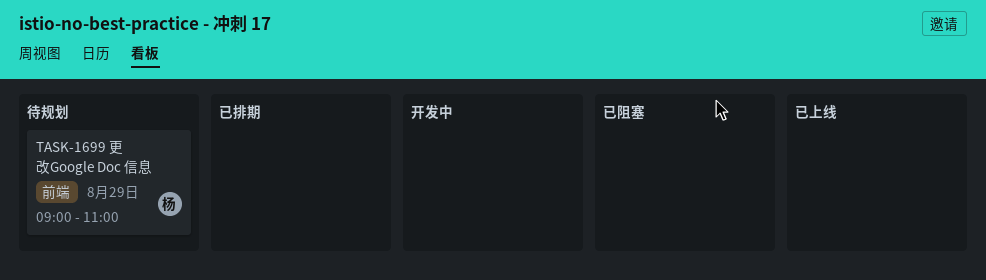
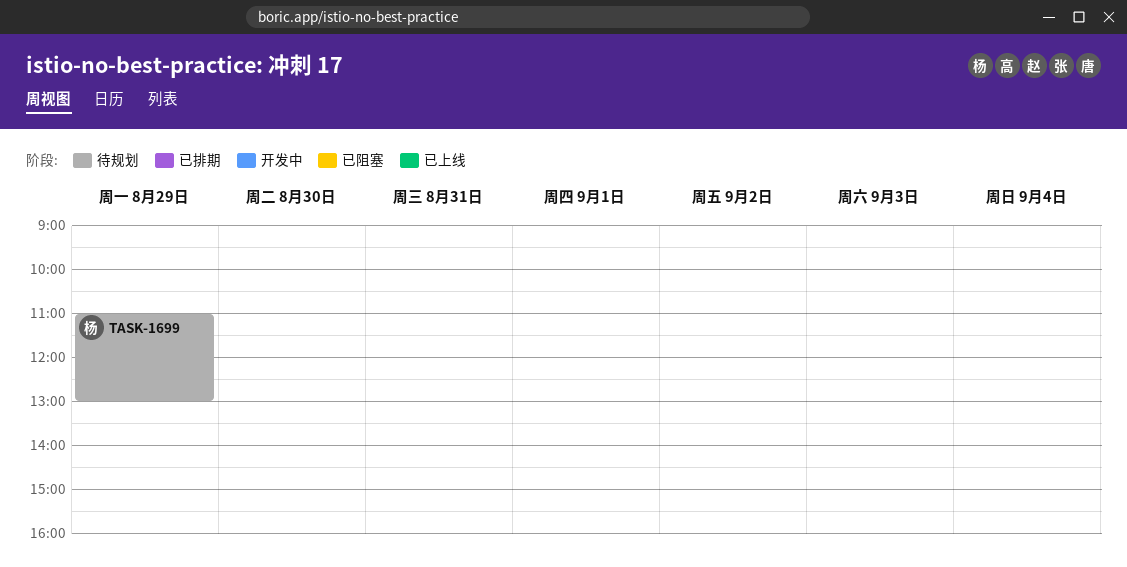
TASK-1699, begins: 09:00 -> 11:00
TASK-1699, ends: 11:00 -> 13:00

